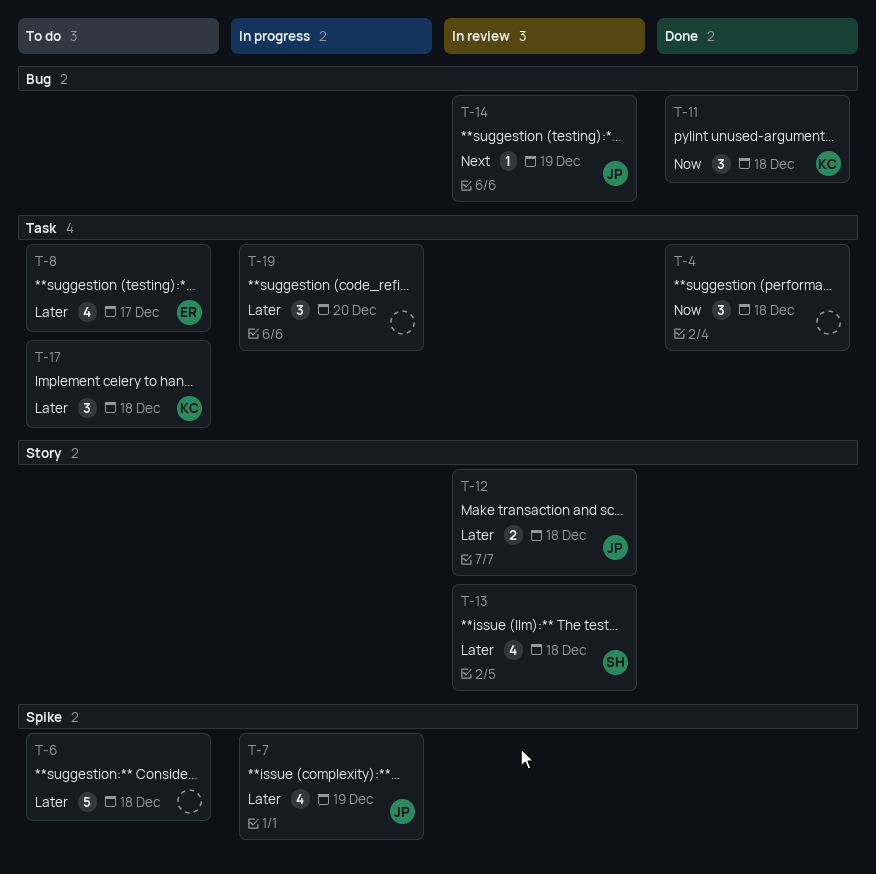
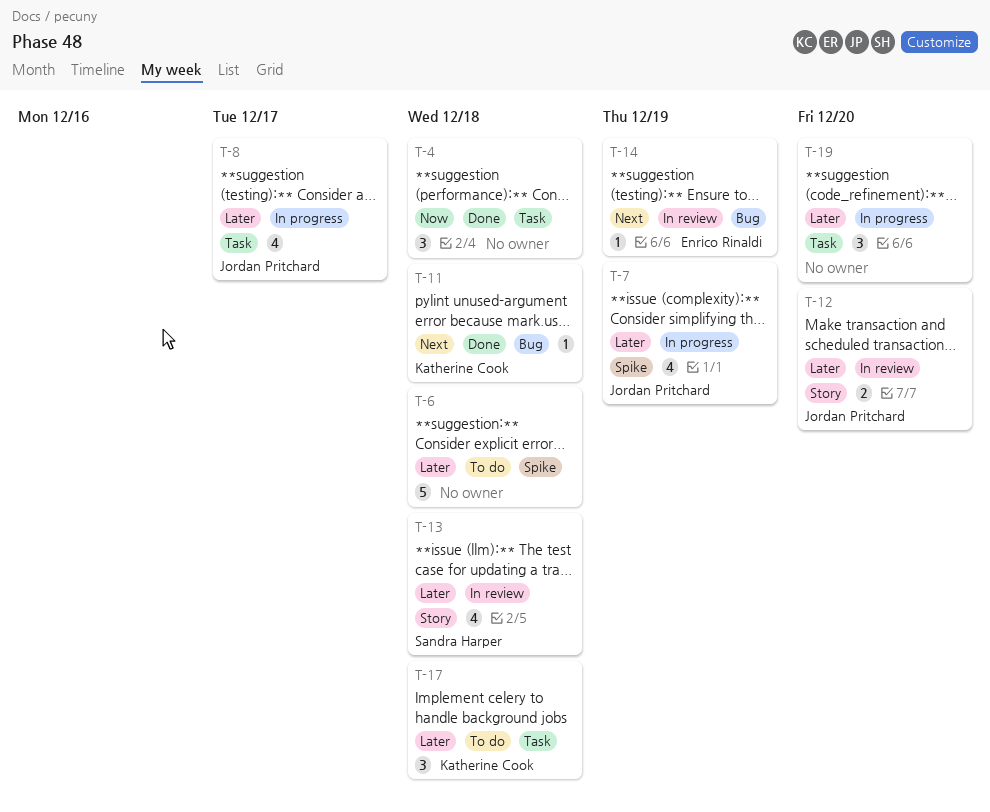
T-8, status: To do -> In progress
T-8, owner: Enrico Rinaldi -> Jordan Pritchard
T-11, priority: Now -> Next
T-11, estimate: 3 -> 1
T-12, due: Dec 18 -> Dec 20
T-14, owner: Jordan Pritchard -> Enrico Rinaldi

